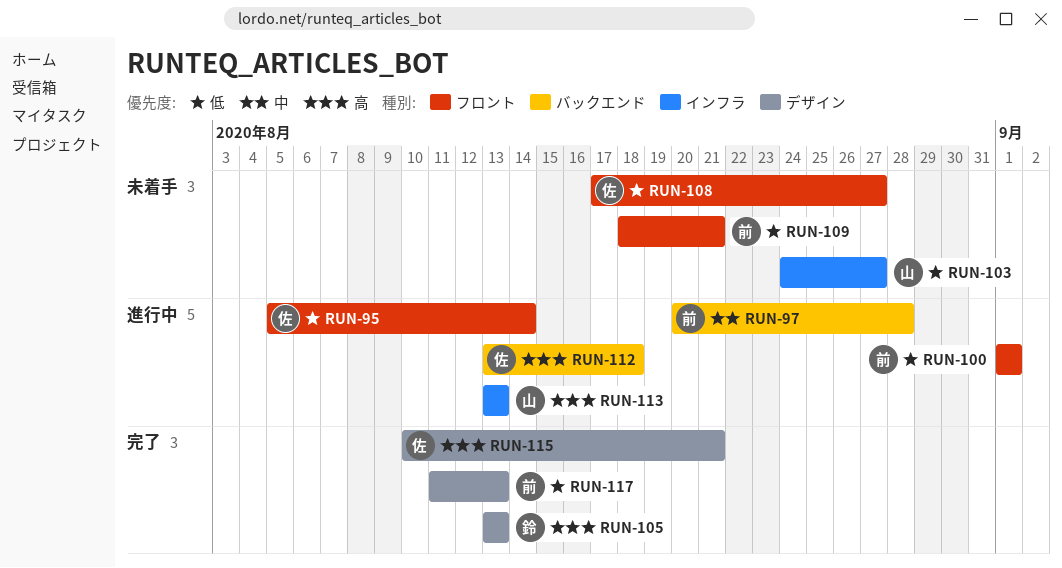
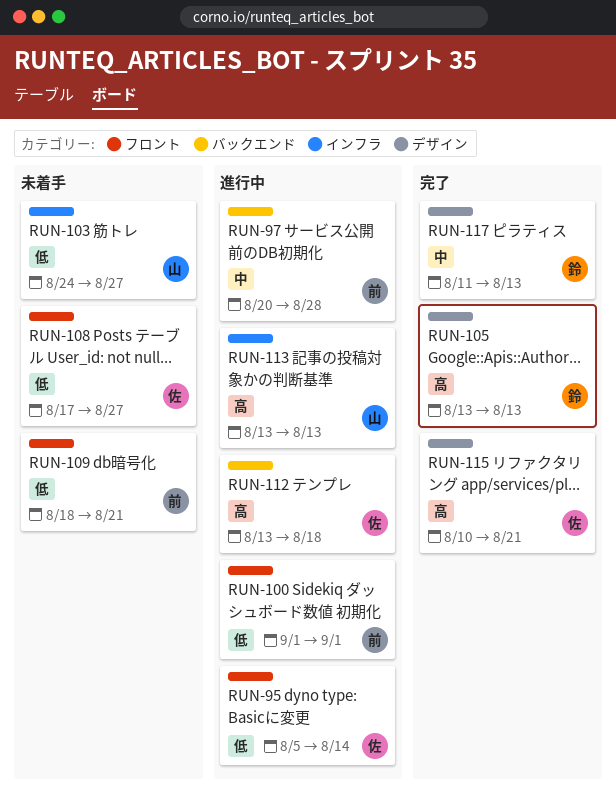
RUN-117, owner: 前 -> 鈴
RUN-117, priority: 低 -> 中

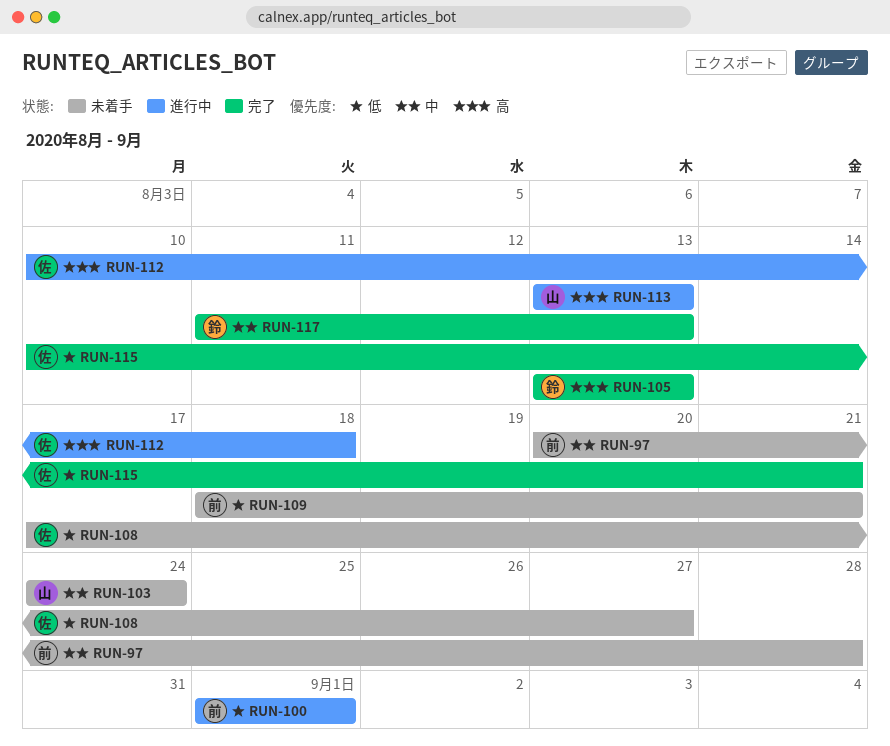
RUN-95: present -> none
RUN-97, status: 進行中 -> 未着手
RUN-103, priority: 低 -> 中
RUN-103, due: Aug 27 -> Aug 24
RUN-112, start: Aug 13 -> Aug 10
RUN-115, priority: 高 -> 低

